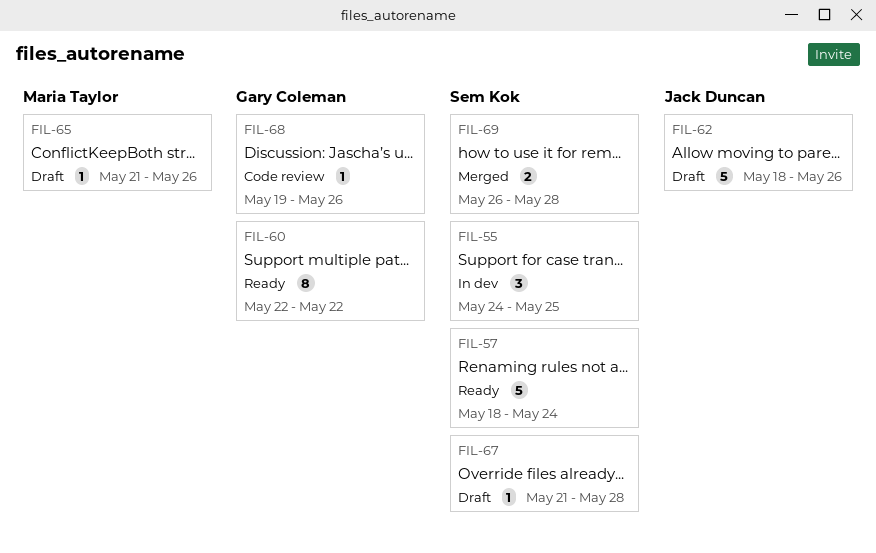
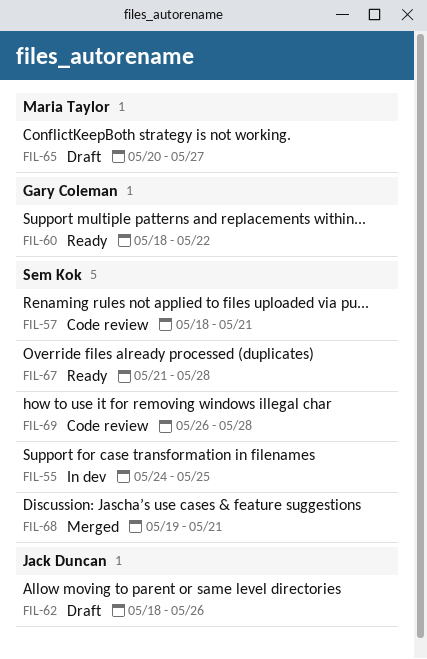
FIL-57, status: Ready -> Code review
FIL-57, due: May 24 -> May 21
FIL-60, start: May 22 -> May 18
FIL-65, start: May 21 -> May 20
FIL-65, due: May 26 -> May 27
FIL-67, status: Draft -> Ready
FIL-68, status: Code review -> Merged
FIL-68, owner: Gary Coleman -> Sem Kok
FIL-68, due: May 26 -> May 21
FIL-69, status: Merged -> Code review

